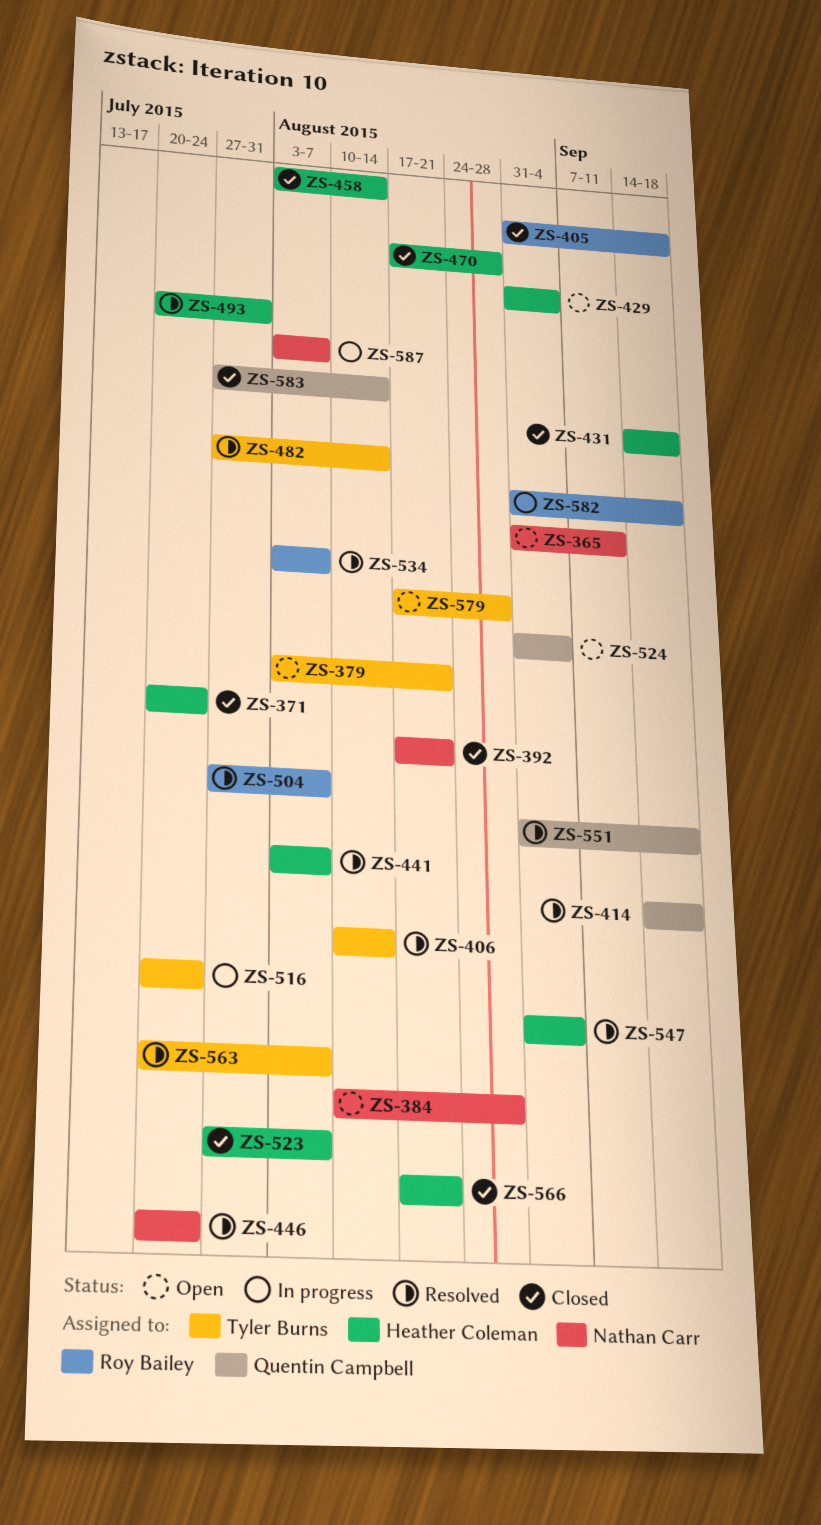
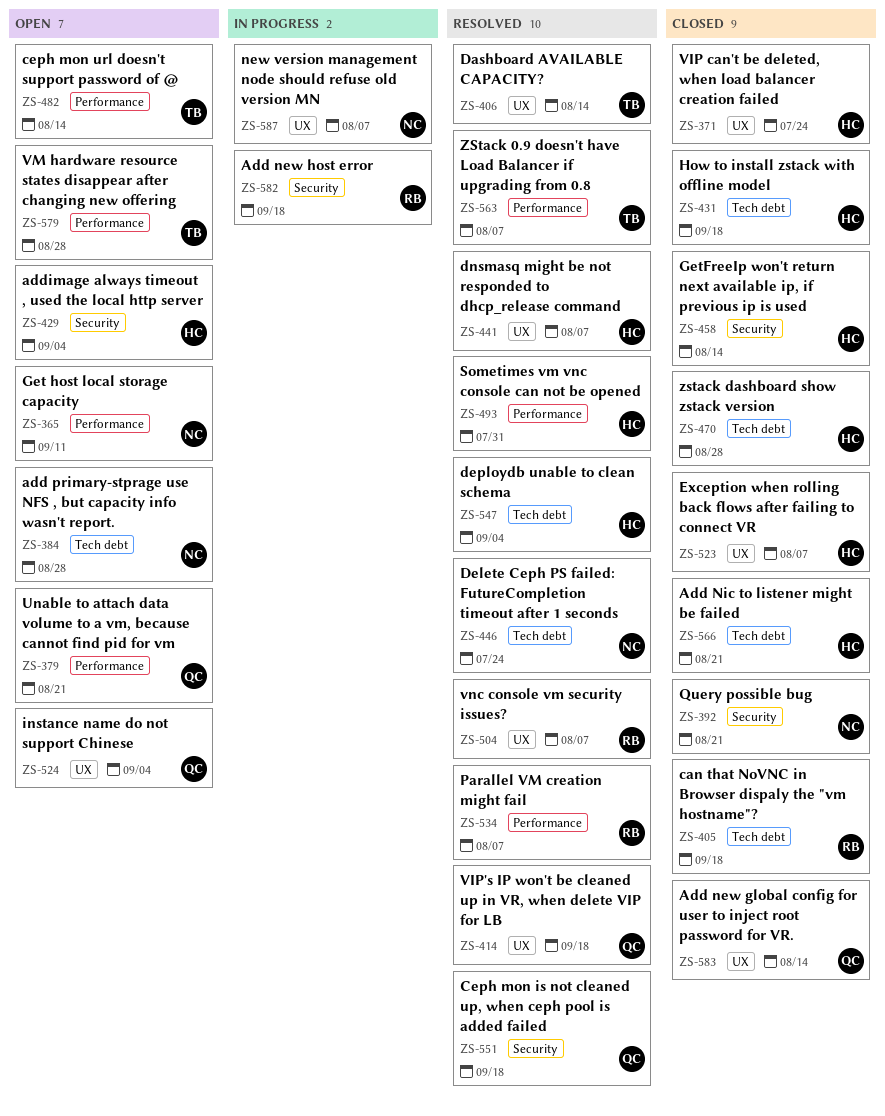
ZS-379, owner: Tyler Burns -> Quentin Campbell
ZS-482, status: Resolved -> Open
ZS-516: present -> none

